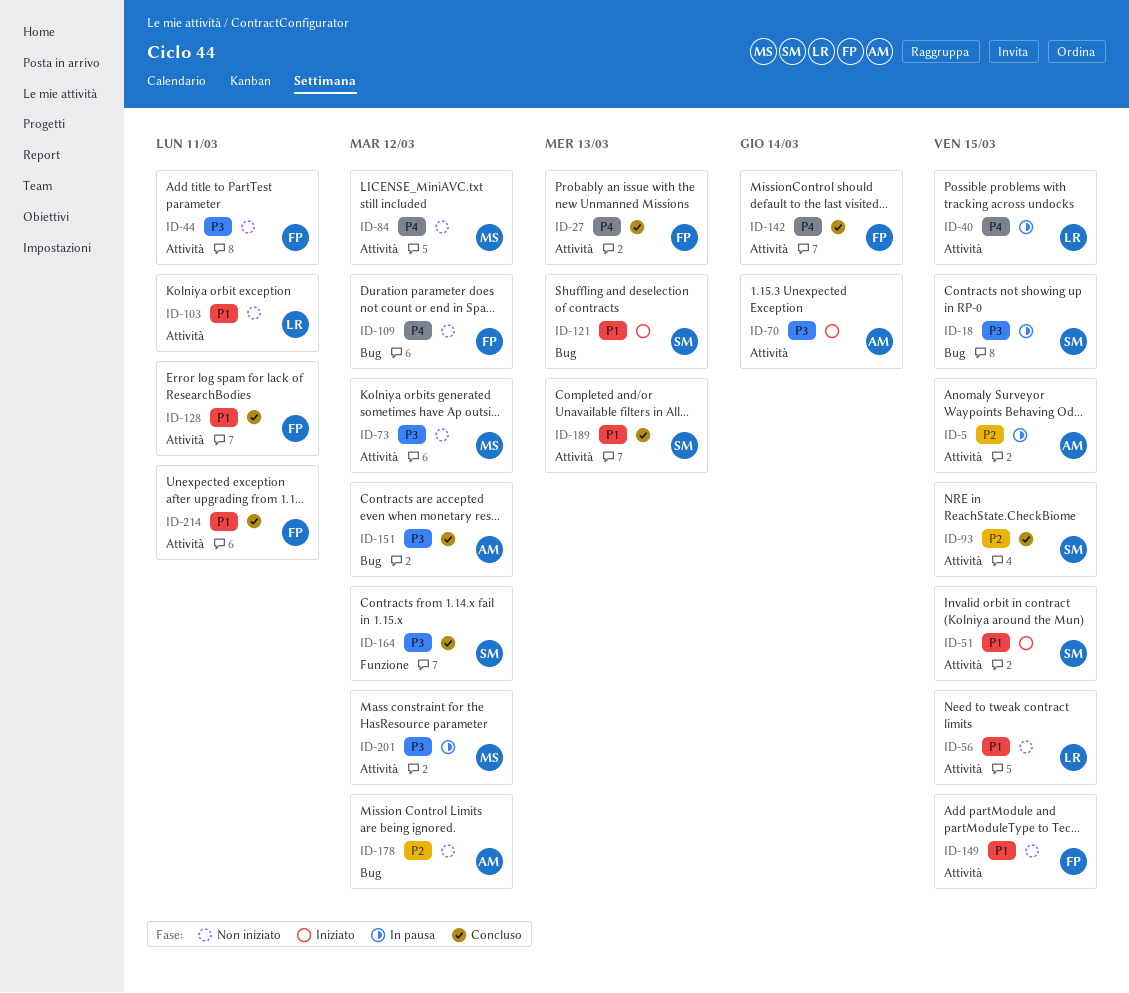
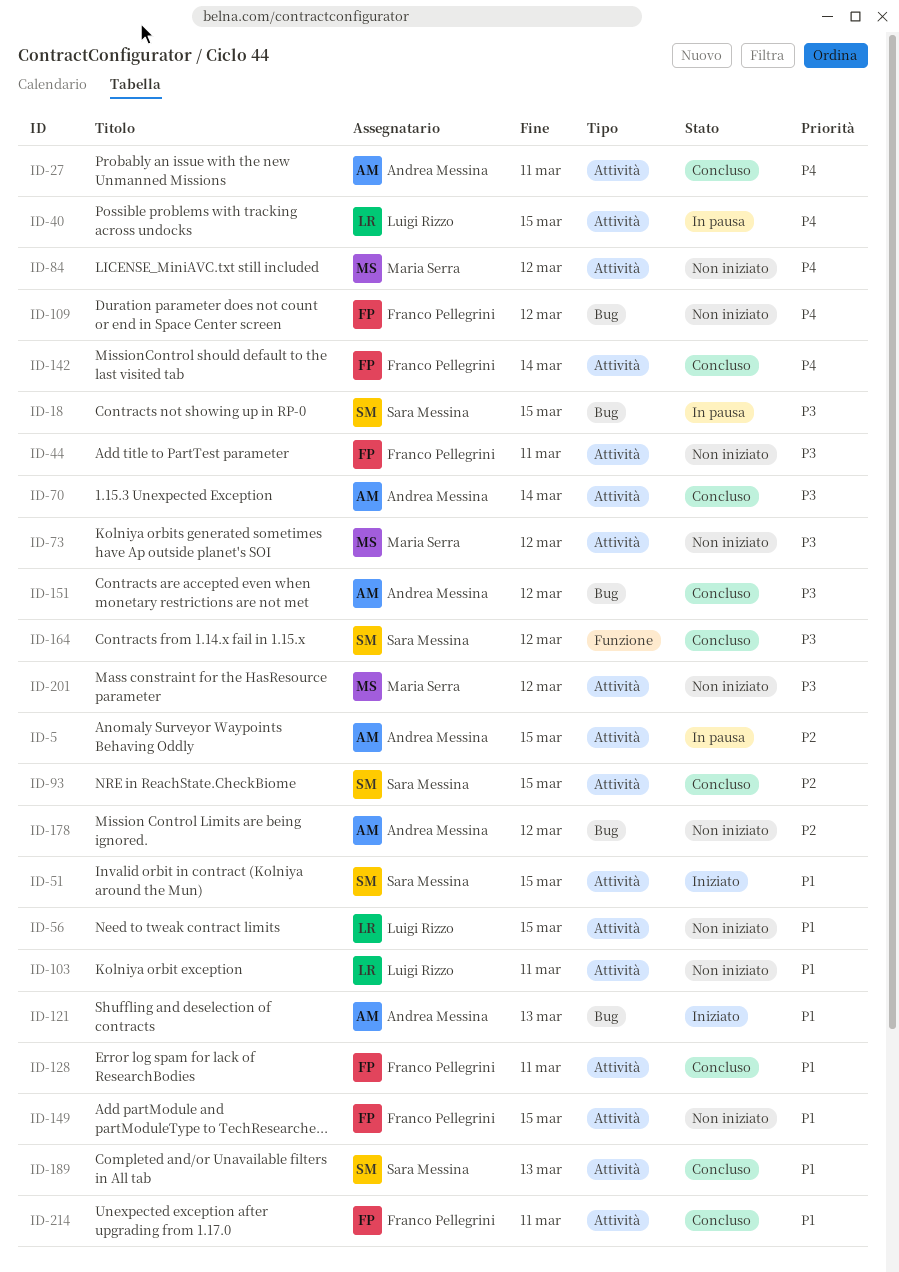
ID-27, owner: Franco Pellegrini -> Andrea Messina
ID-27, due: Mar 13 -> Mar 11
ID-70, status: Iniziato -> Concluso
ID-121, owner: Sara Messina -> Andrea Messina
ID-201, status: In pausa -> Non iniziato

